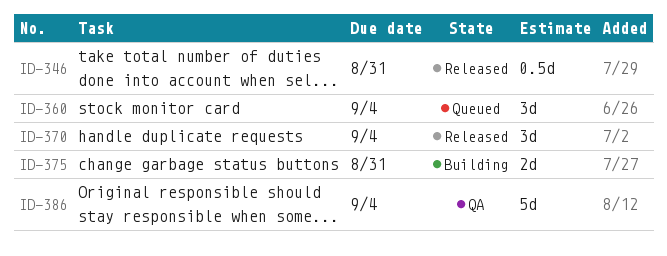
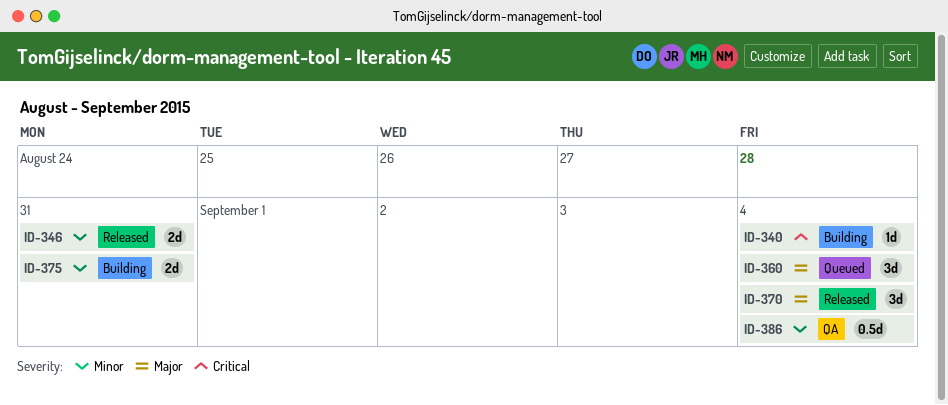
ID-340: none -> present
ID-346, estimate: 0.5d -> 2d
ID-386, estimate: 5d -> 0.5d

